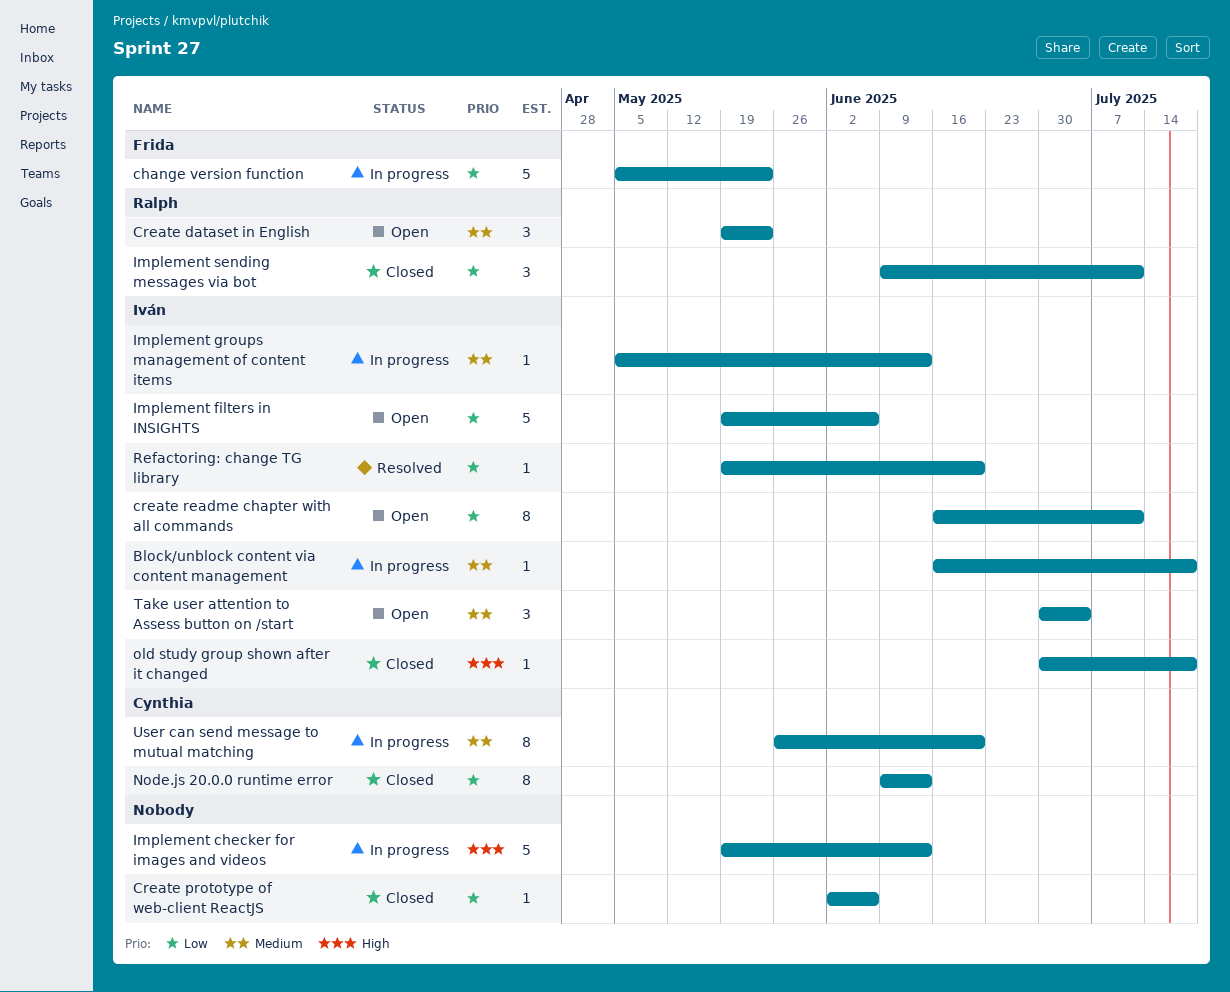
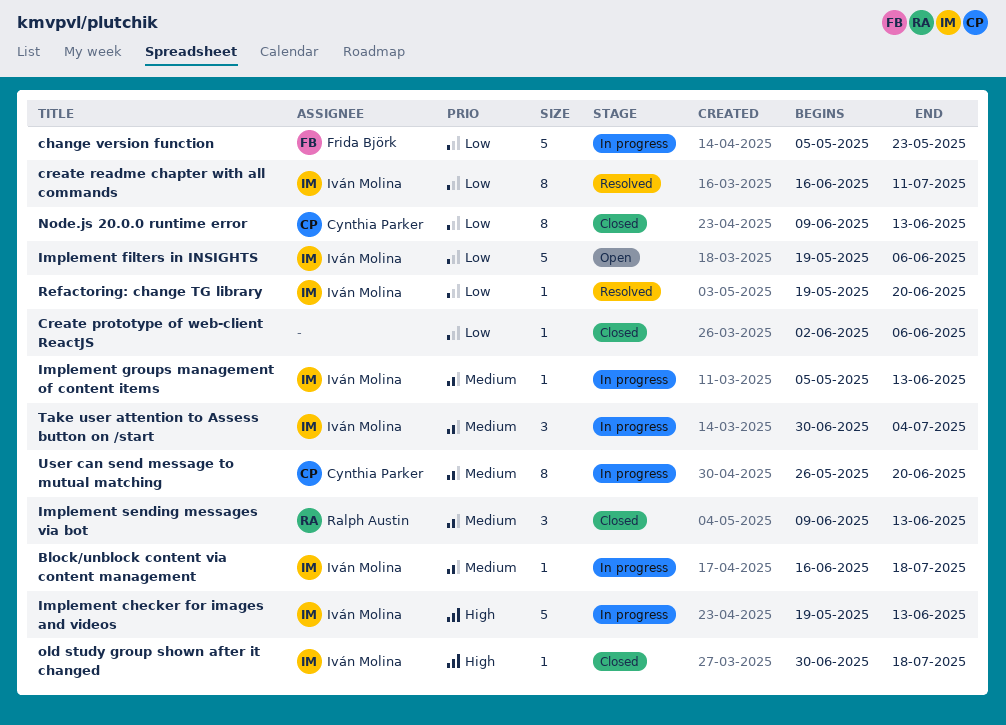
Create dataset in English: present -> none
create readme chapter with all commands, status: Open -> Resolved
Implement checker for images and videos, owner: none -> Iván Molina
Implement sending messages via bot, priority: Low -> Medium
Implement sending messages via bot, due: Jul 11 -> Jun 13
Take user attention to Assess button on /start, status: Open -> In progress

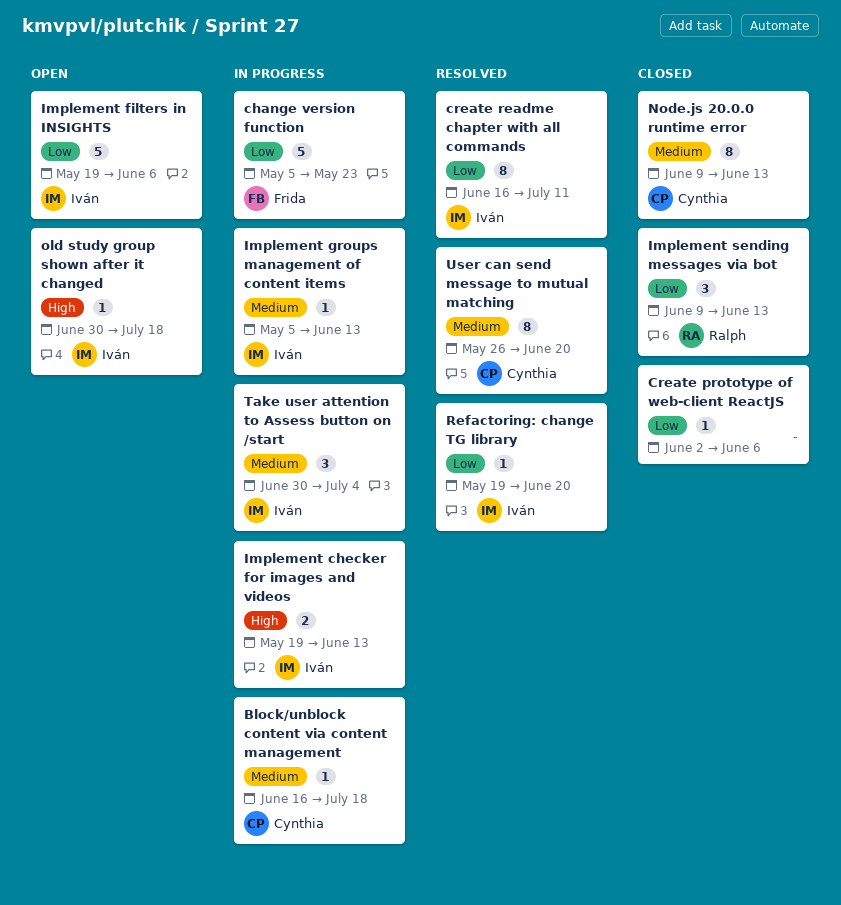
Block/unblock content via content management, owner: Iván Molina -> Cynthia Parker
Implement checker for images and videos, estimate: 5 -> 2
Implement sending messages via bot, priority: Medium -> Low
Node.js 20.0.0 runtime error, priority: Low -> Medium
old study group shown after it changed, status: Closed -> Open
User can send message to mutual matching, status: In progress -> Resolved

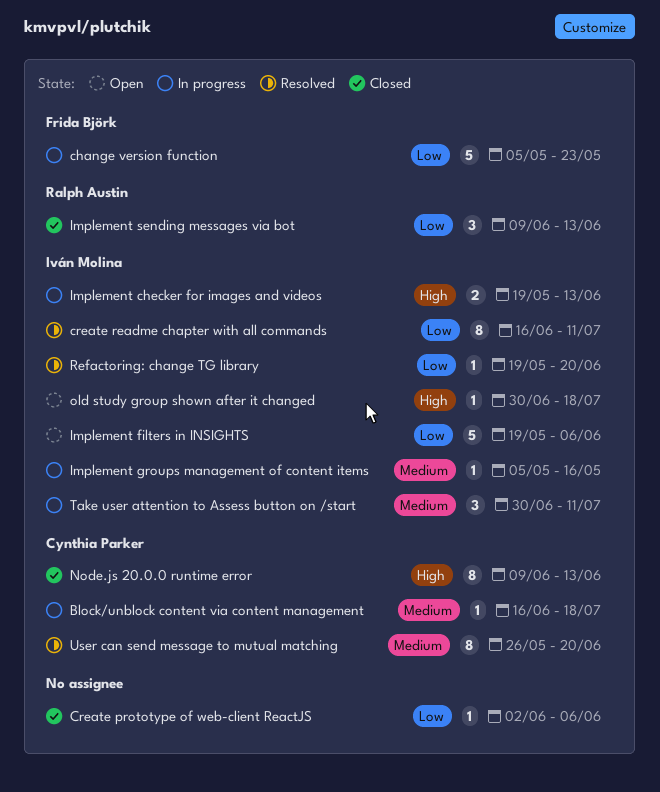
Implement groups management of content items, due: Jun 13 -> May 16
Node.js 20.0.0 runtime error, priority: Medium -> High
Take user attention to Assess button on /start, due: Jul 4 -> Jul 11

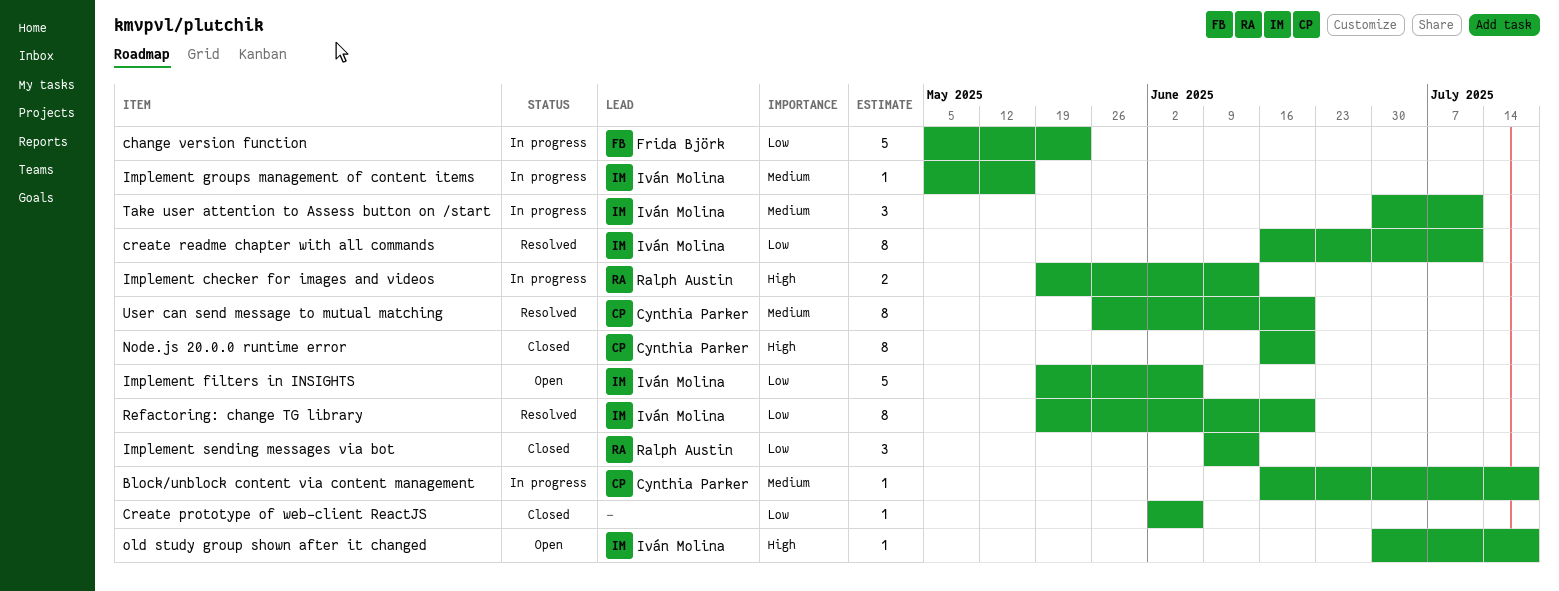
Implement checker for images and videos, owner: Iván Molina -> Ralph Austin
Node.js 20.0.0 runtime error, start: Jun 9 -> Jun 16
Node.js 20.0.0 runtime error, due: Jun 13 -> Jun 20
Refactoring: change TG library, estimate: 1 -> 8

